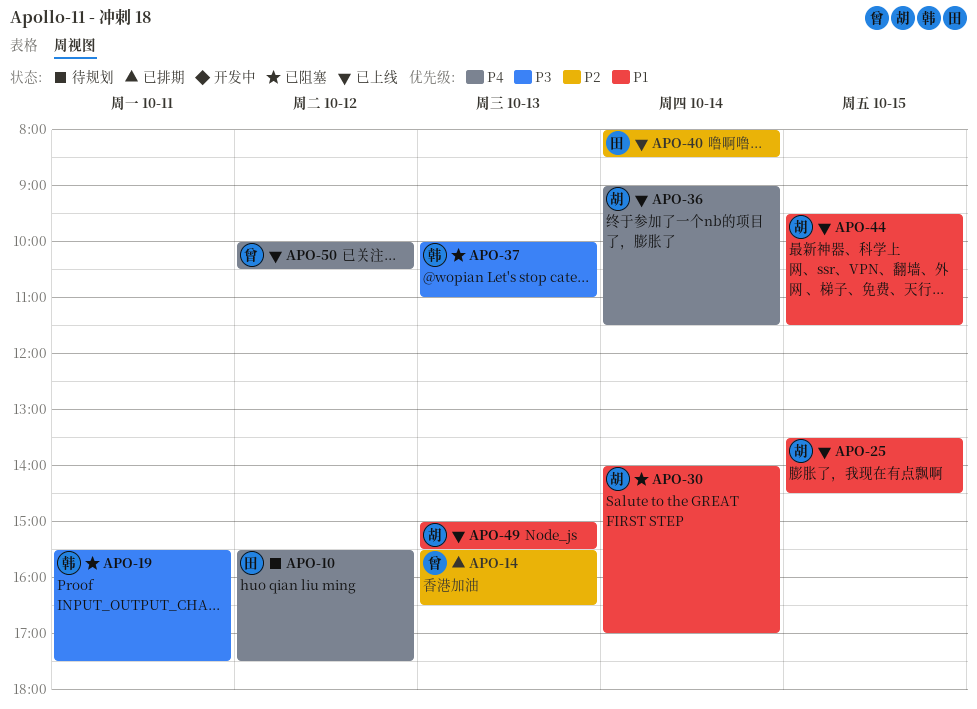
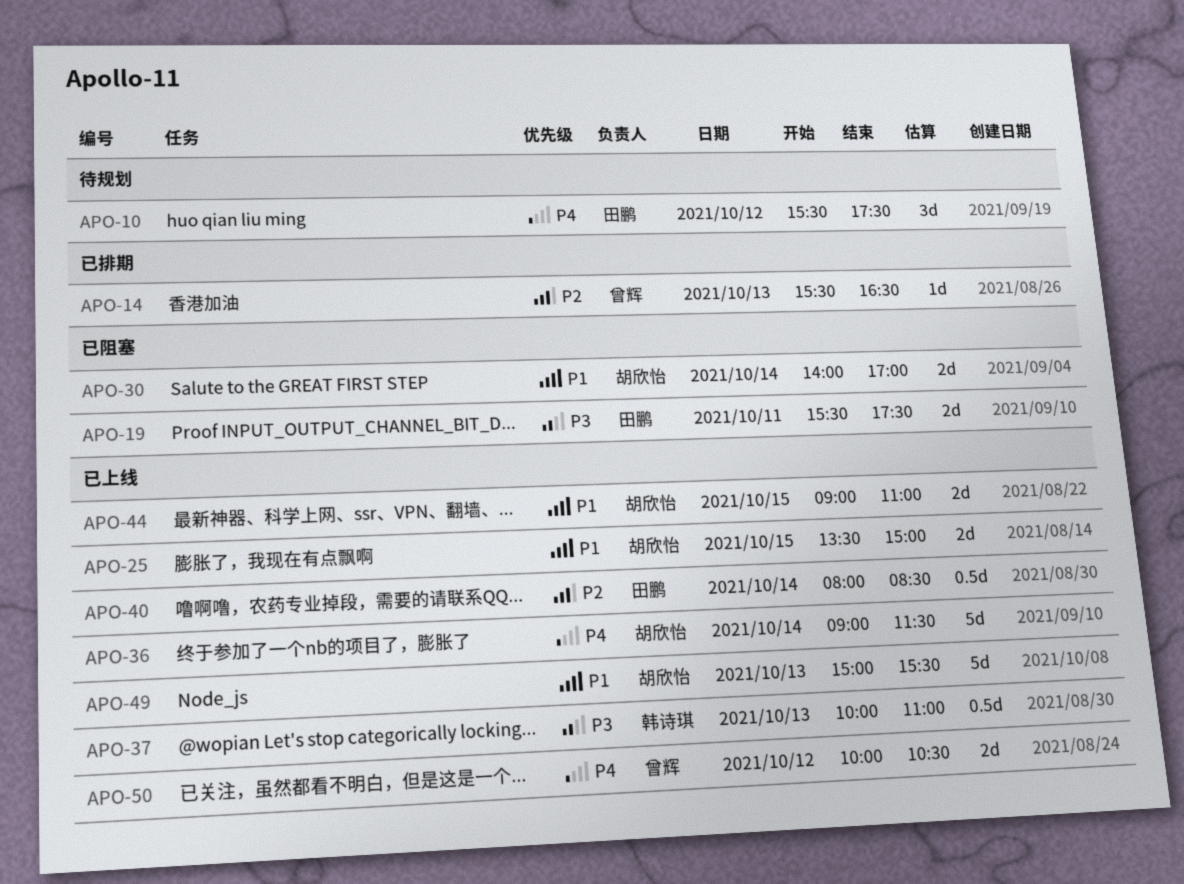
APO-19, owner: 韩诗琪 -> 田鹏
APO-25, ends: 14:30 -> 15:00
APO-37, status: 已阻塞 -> 已上线
APO-44, begins: 09:30 -> 09:00
APO-44, ends: 11:30 -> 11:00

